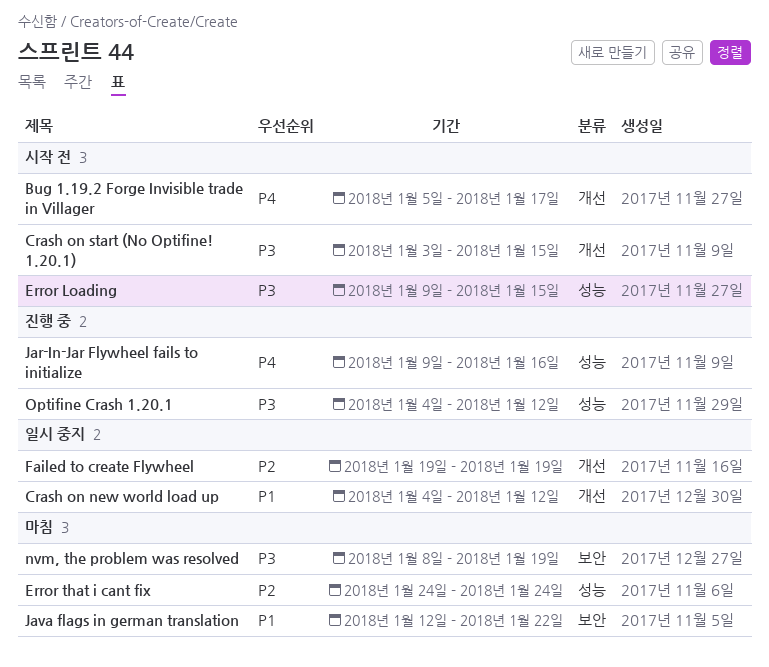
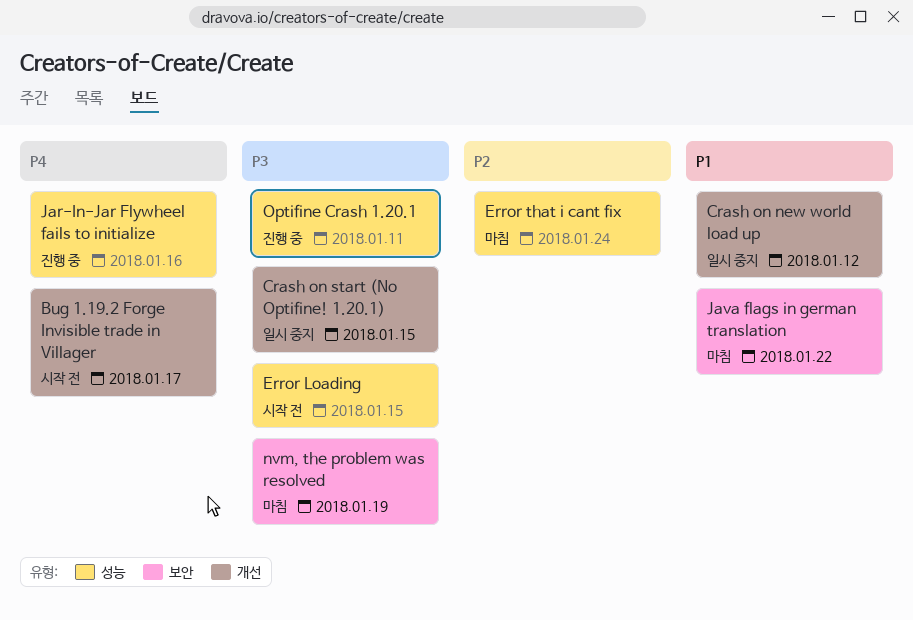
Crash on start (No Optifine! 1.20.1), status: 시작 전 -> 일시 중지
Failed to create Flywheel: present -> none
Optifine Crash 1.20.1, due: Jan 12 -> Jan 11

